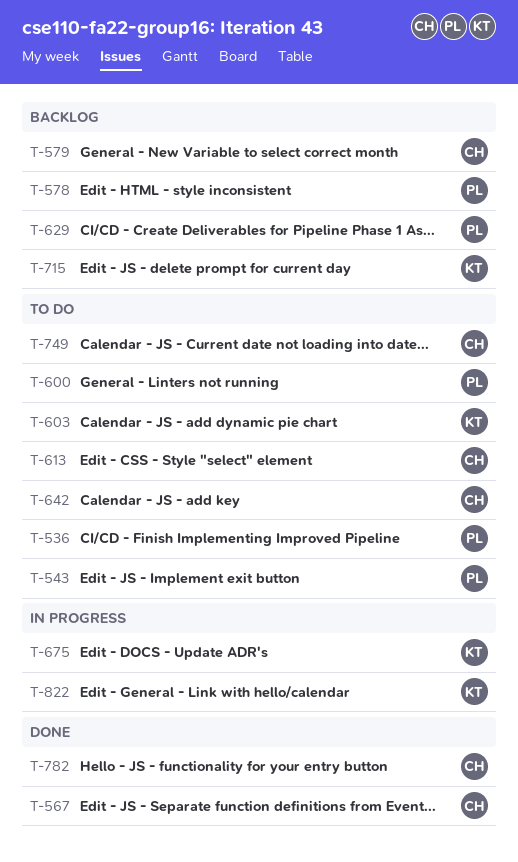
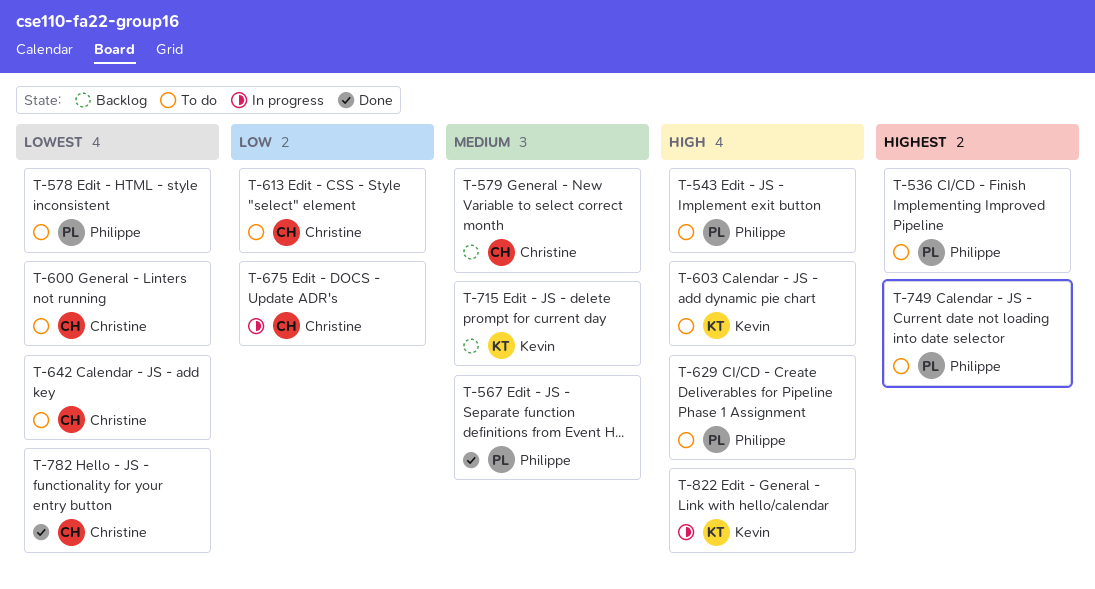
T-567, owner: Christine -> Philippe
T-578, status: Backlog -> To do
T-600, owner: Philippe -> Christine
T-629, status: Backlog -> To do
T-675, owner: Kevin -> Christine
T-749, owner: Christine -> Philippe

